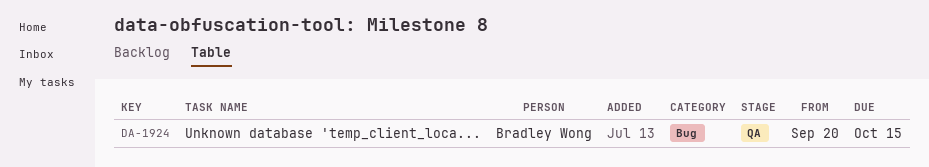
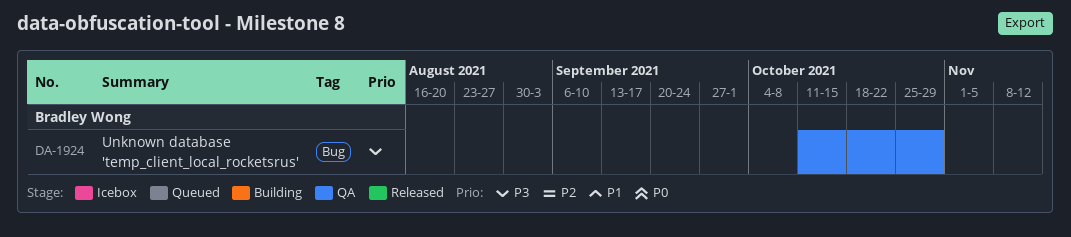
DA-1924, start: Sep 20 -> Oct 11
DA-1924, due: Oct 15 -> Oct 29

